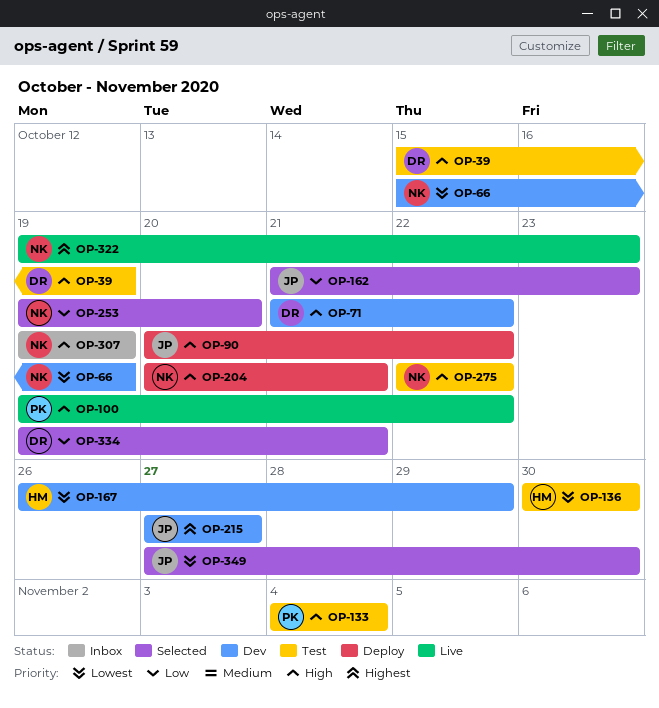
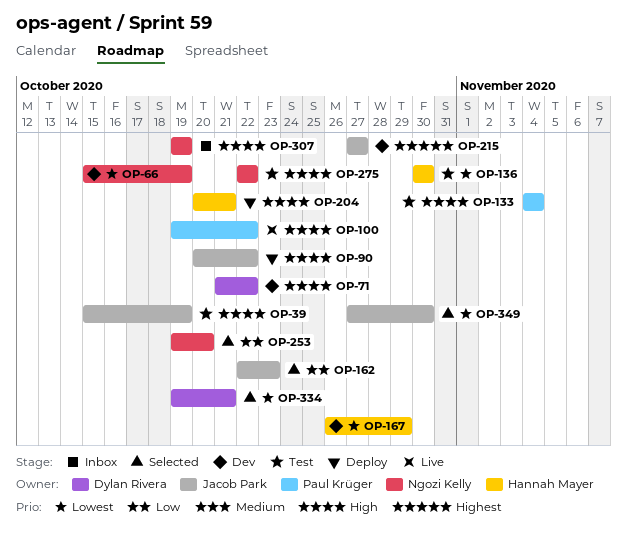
OP-39, owner: Dylan Rivera -> Jacob Park
OP-162, start: Oct 21 -> Oct 22
OP-204, owner: Ngozi Kelly -> Hannah Mayer
OP-322: present -> none
OP-334, priority: Low -> Lowest

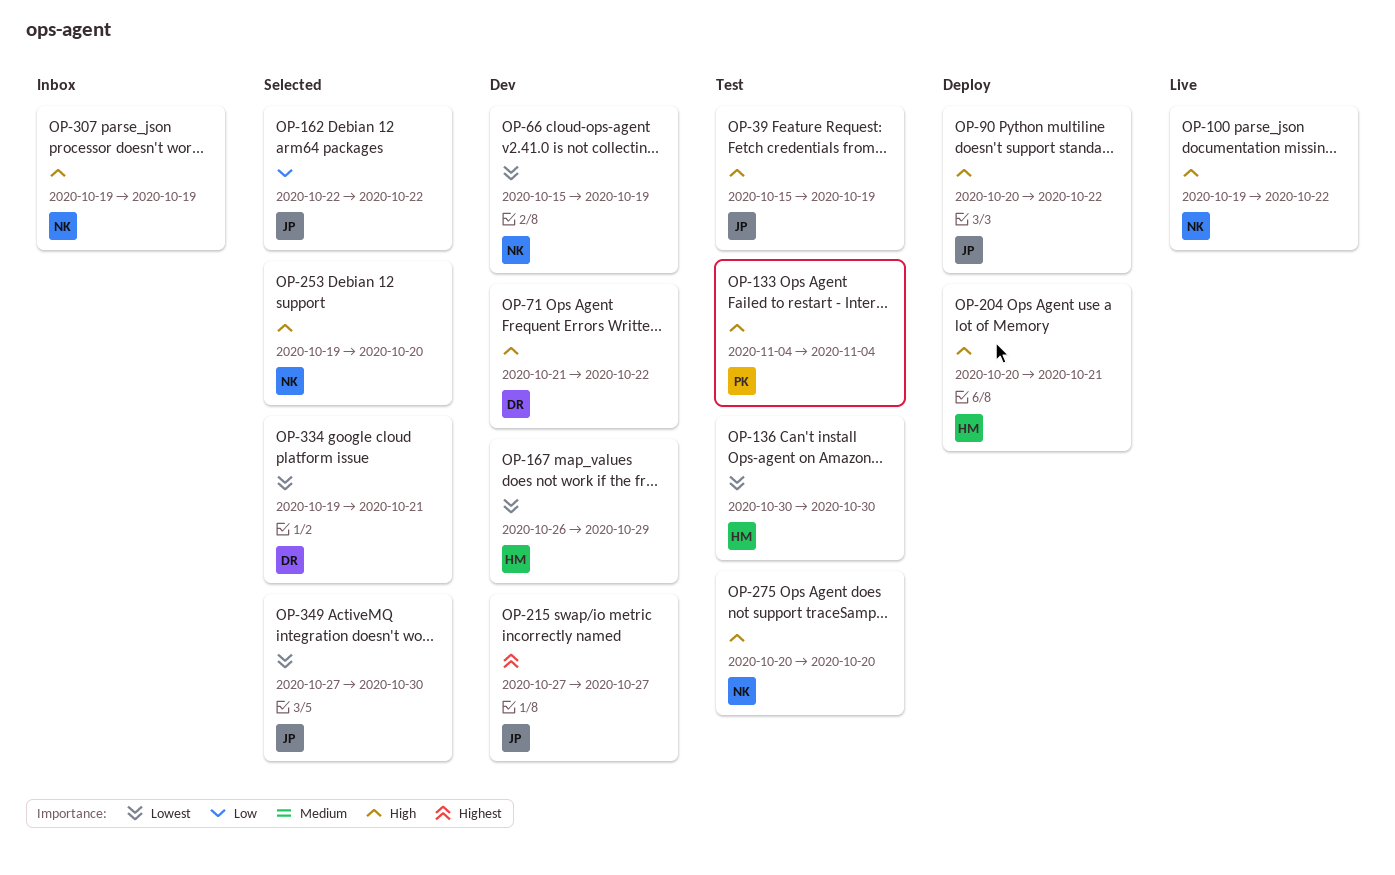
OP-100, owner: Paul Krüger -> Ngozi Kelly
OP-162, due: Oct 23 -> Oct 22
OP-253, priority: Low -> High
OP-275, start: Oct 22 -> Oct 20
OP-275, due: Oct 22 -> Oct 20

